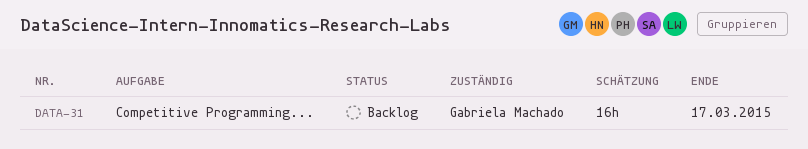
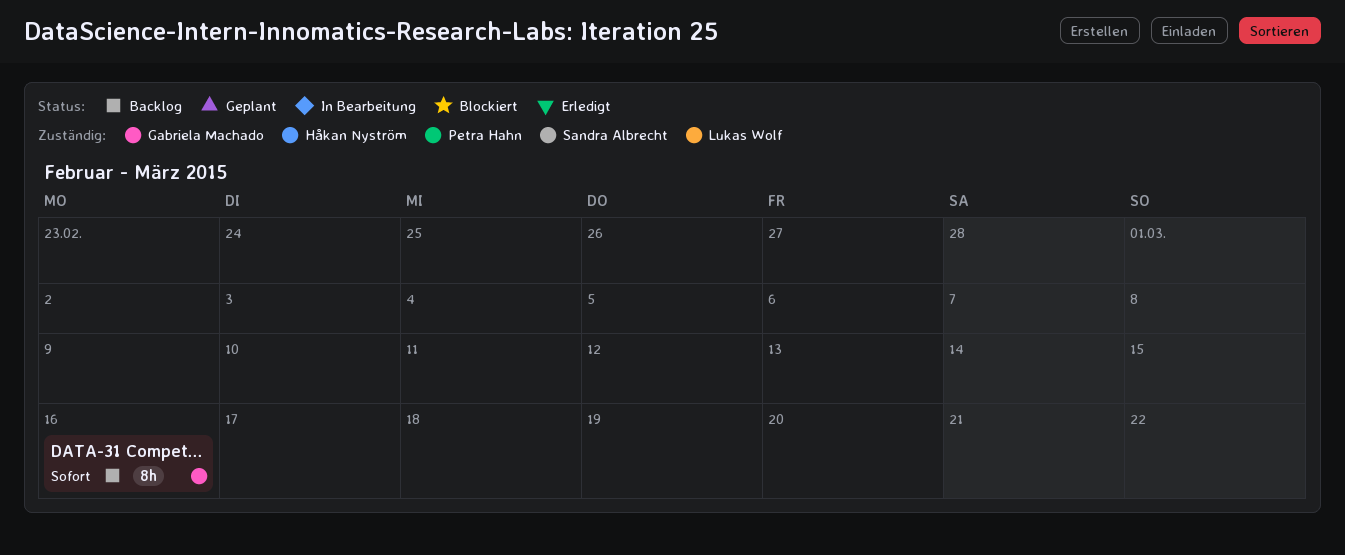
DATA-31, estimate: 16h -> 8h
DATA-31, due: Mar 17 -> Mar 16

